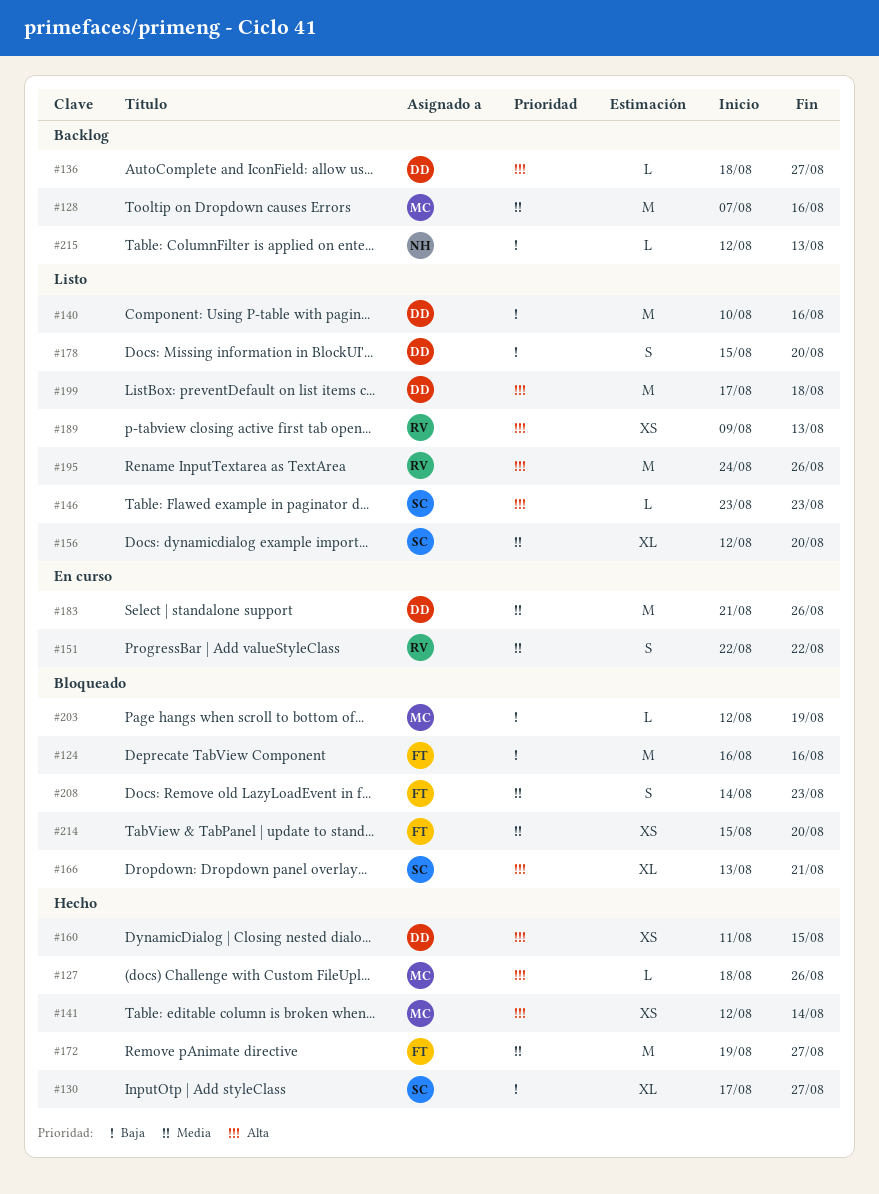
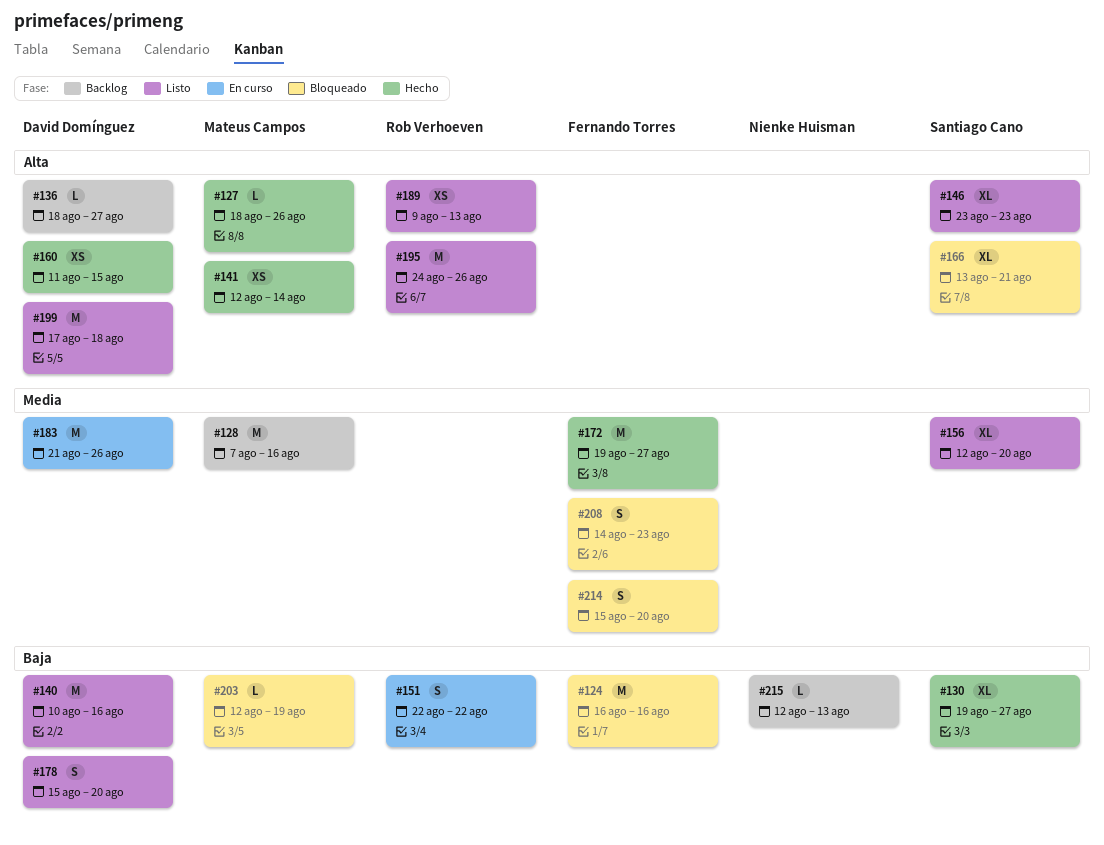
#130, start: Aug 17 -> Aug 19
#146, estimate: L -> XL
#151, priority: Media -> Baja
#214, estimate: XS -> S

